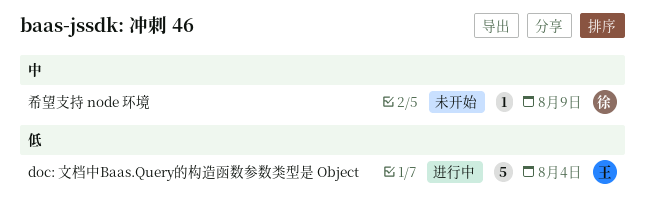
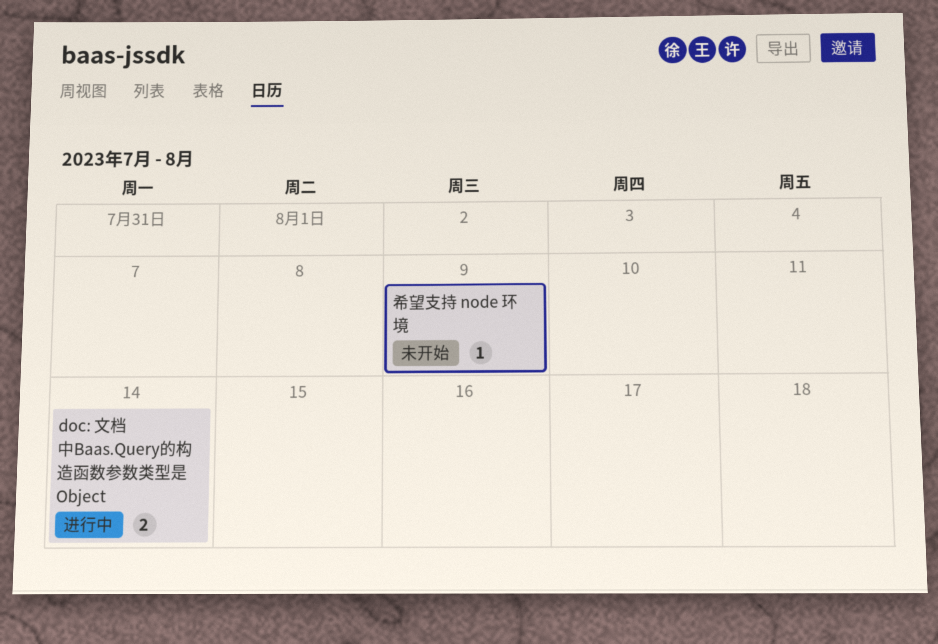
doc: 文档中Baas.Query的构造函数参数类型是 Object, estimate: 5 -> 2
doc: 文档中Baas.Query的构造函数参数类型是 Object, due: Aug 4 -> Aug 14

